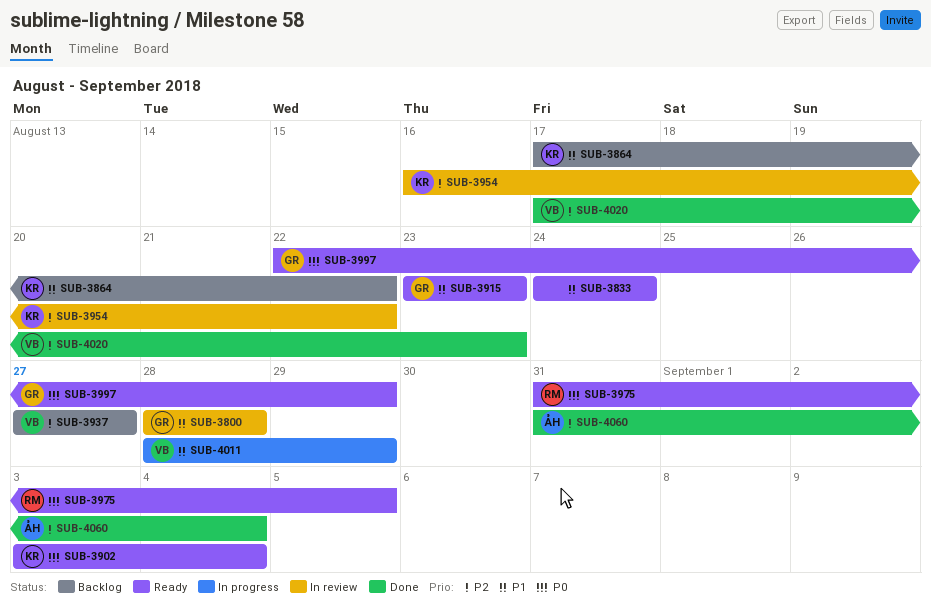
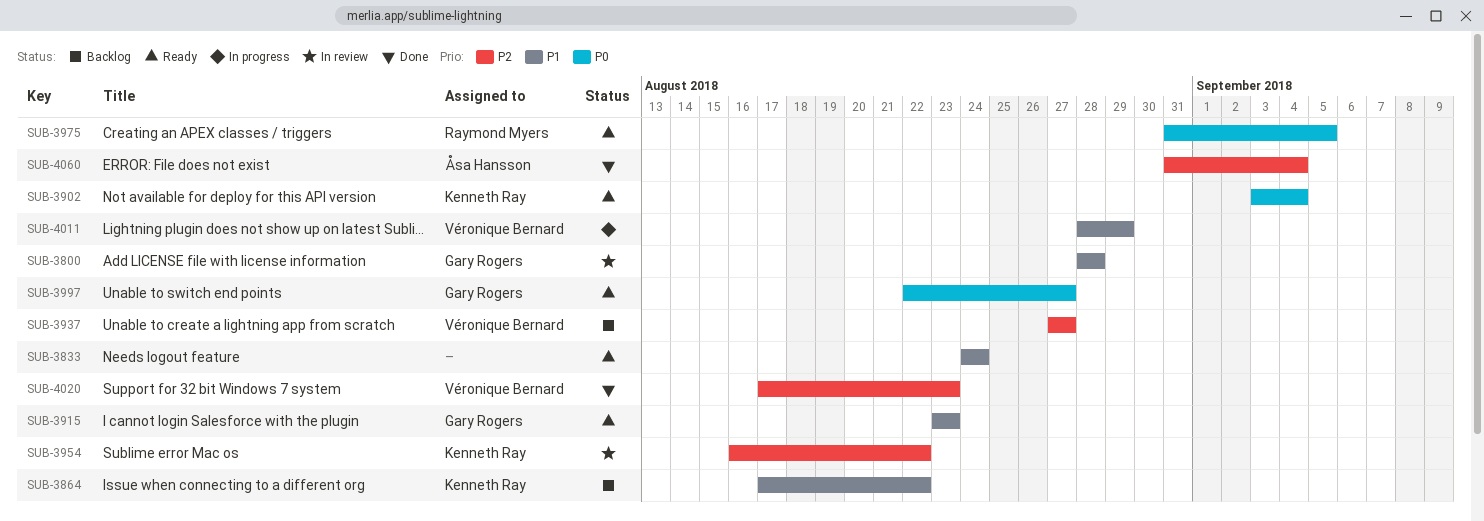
SUB-3997, due: Aug 29 -> Aug 27

